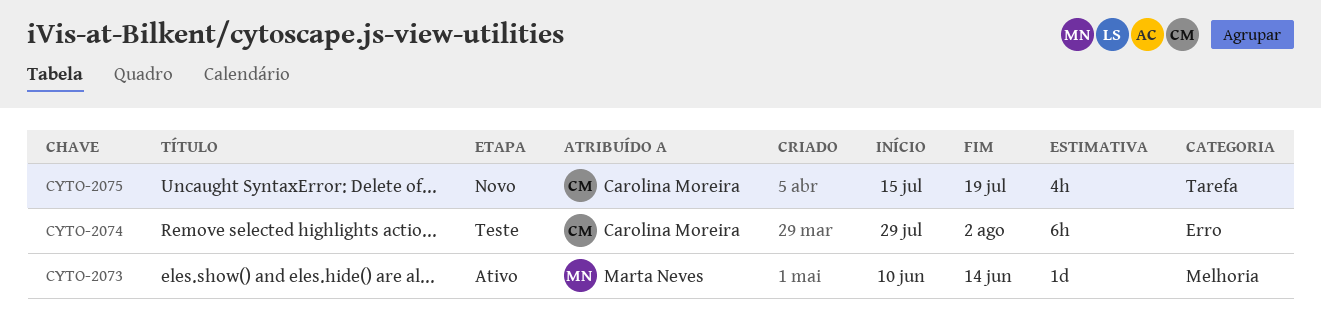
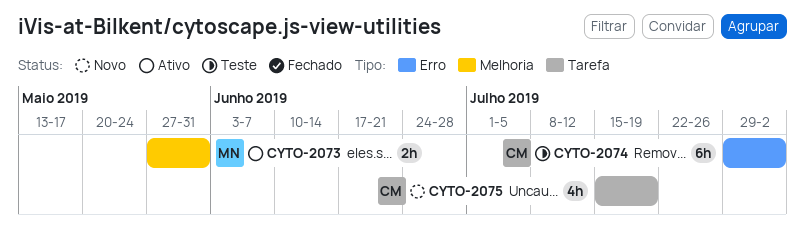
CYTO-2073, estimate: 1d -> 2h
CYTO-2073, start: Jun 10 -> May 27
CYTO-2073, due: Jun 14 -> May 31

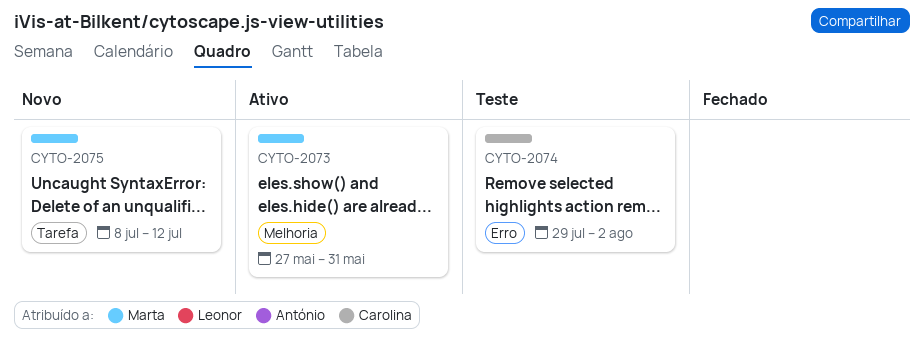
CYTO-2075, owner: Carolina -> Marta
CYTO-2075, start: Jul 15 -> Jul 8
CYTO-2075, due: Jul 19 -> Jul 12

